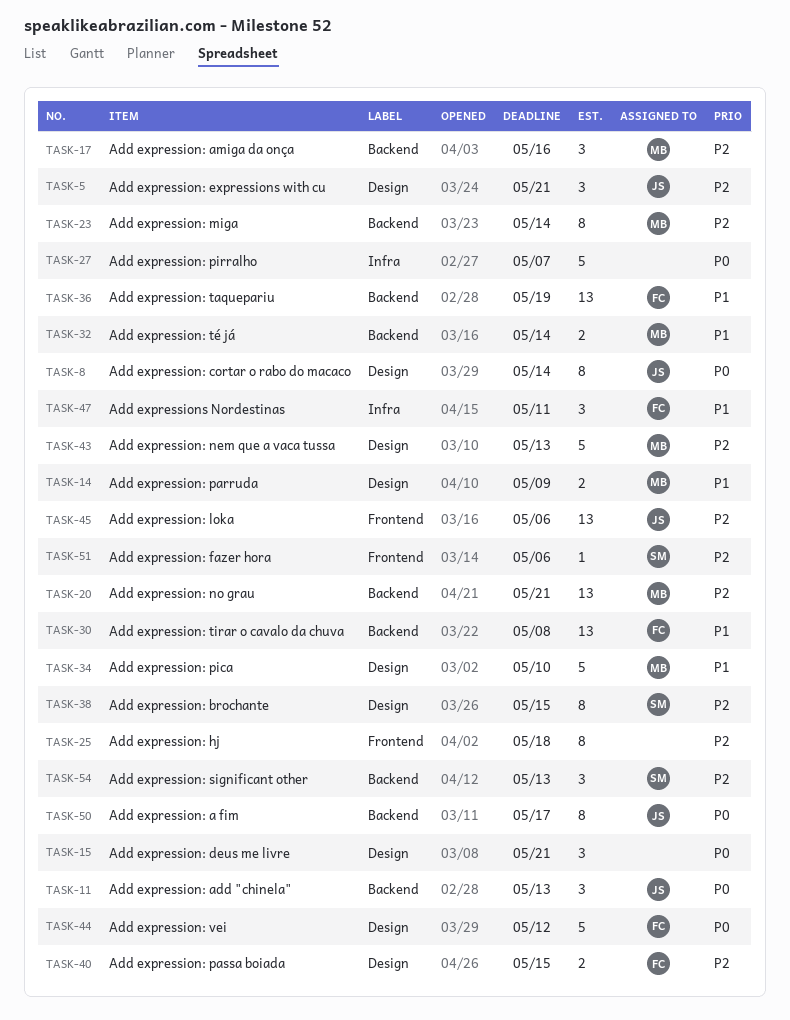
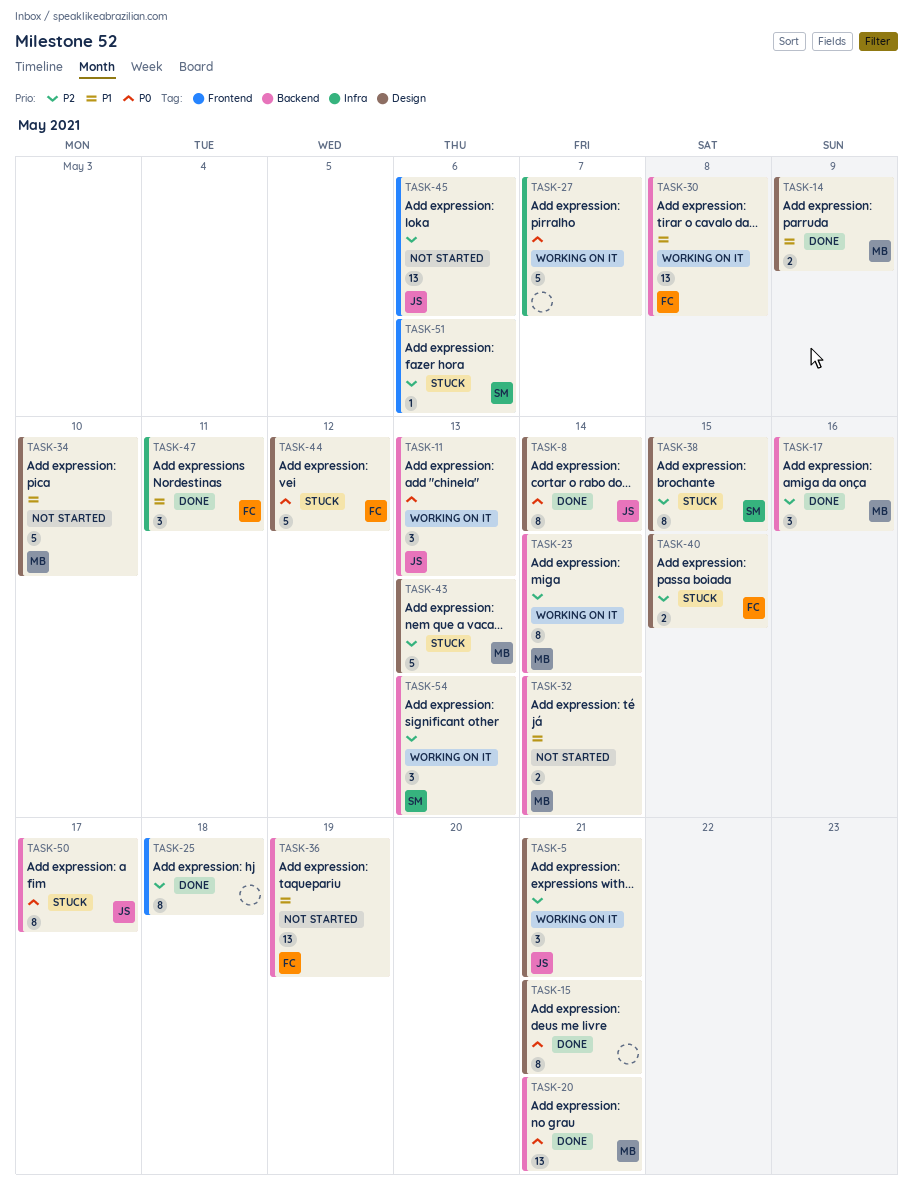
TASK-15, estimate: 3 -> 8
TASK-20, priority: P2 -> P0

